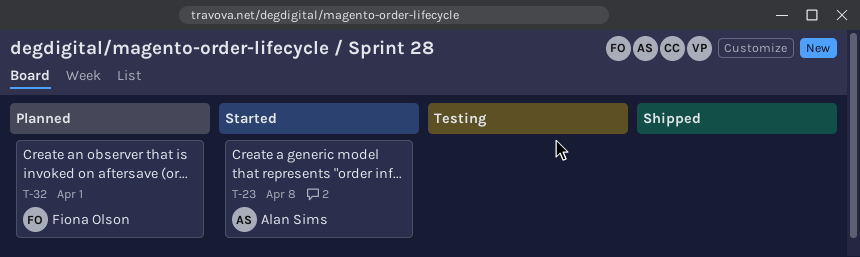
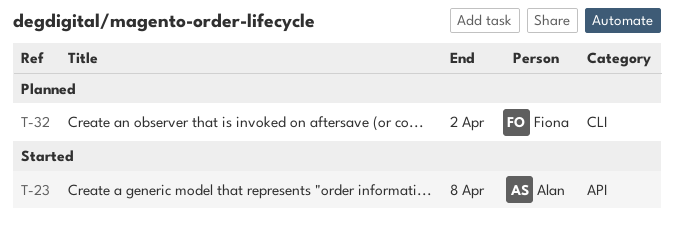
T-32, due: Apr 1 -> Apr 2

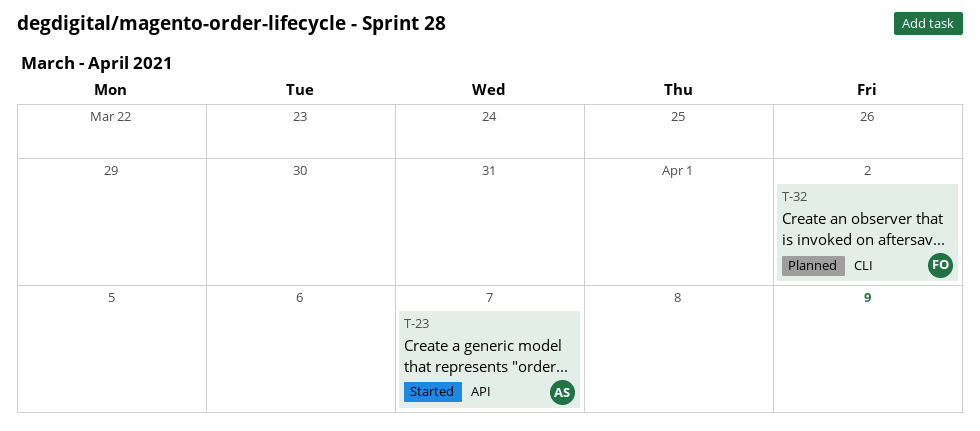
T-23, due: Apr 8 -> Apr 7

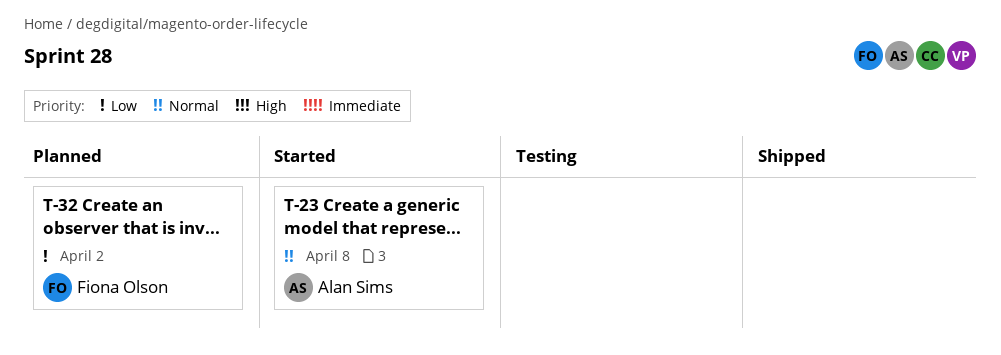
T-23, due: Apr 7 -> Apr 8

